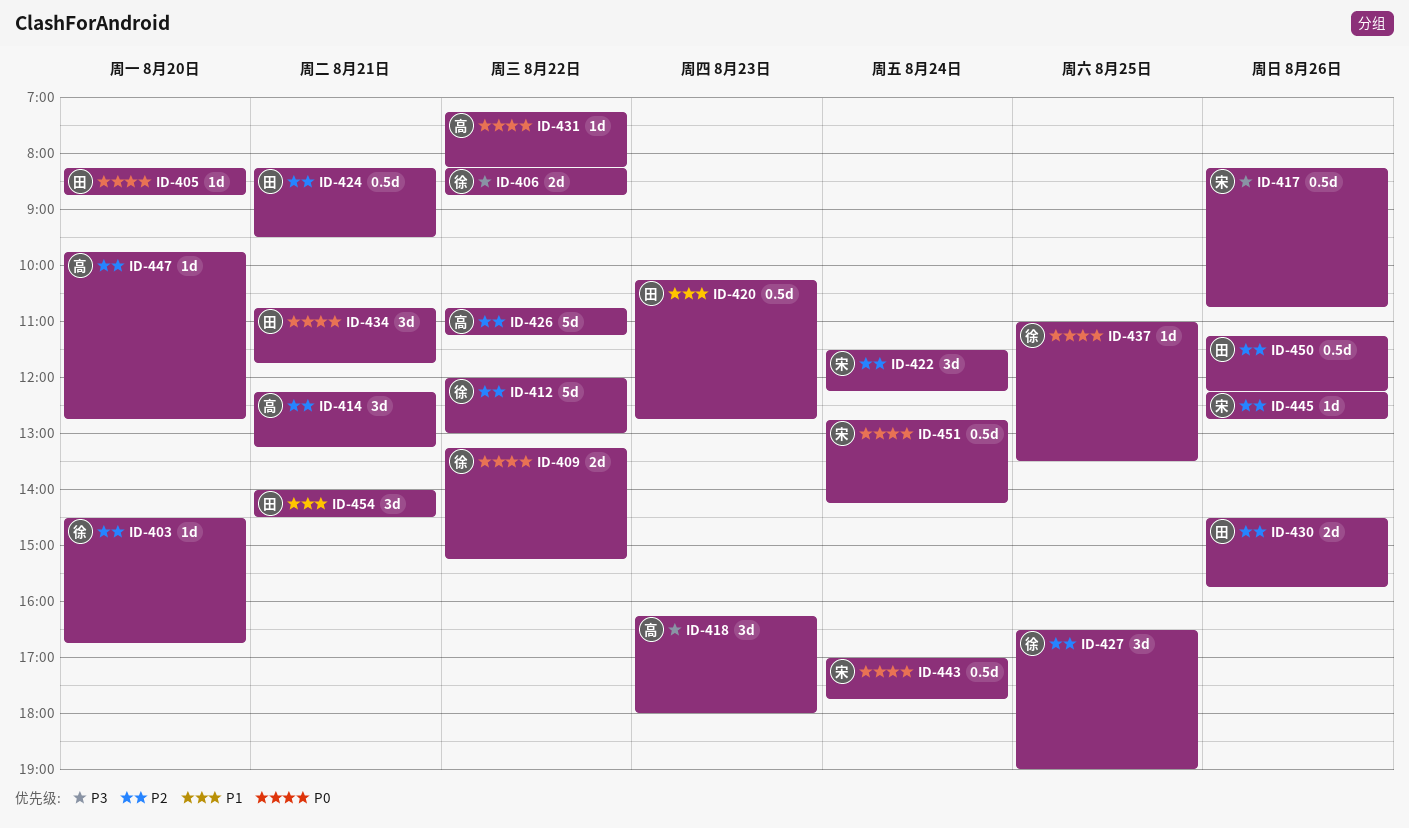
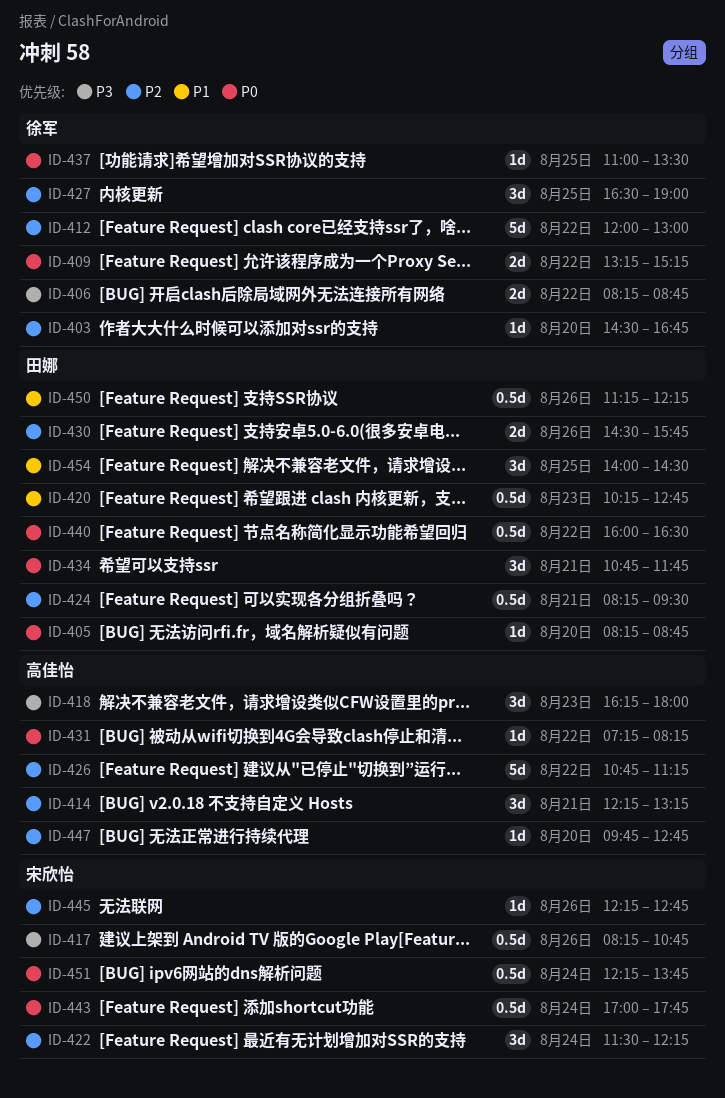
ID-440: none -> present
ID-450, priority: P2 -> P1
ID-451, begins: 12:45 -> 12:15
ID-451, ends: 14:15 -> 13:45
ID-454, day: Aug 21 -> Aug 25

